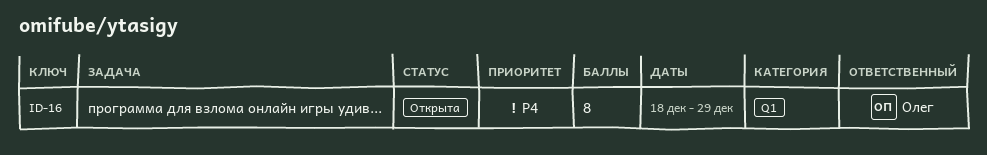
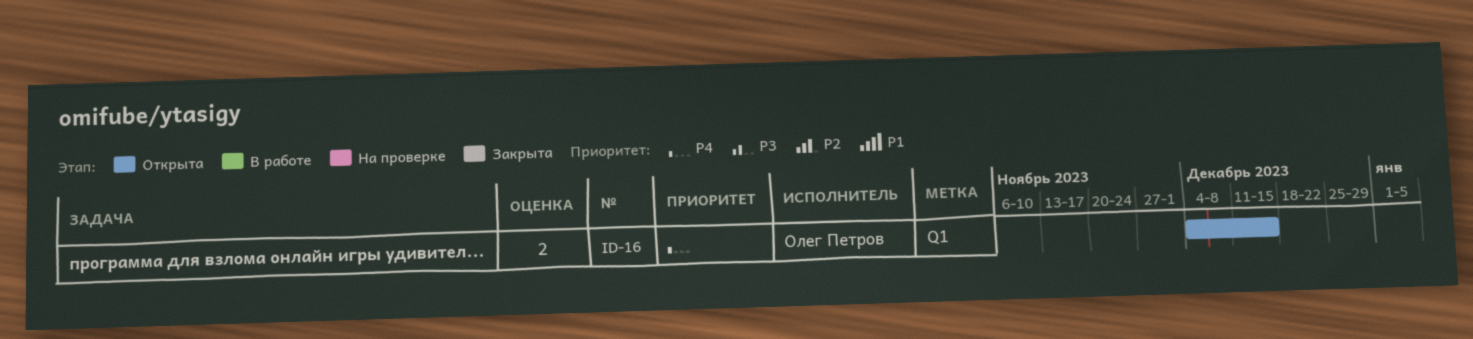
ID-16, estimate: 8 -> 2
ID-16, start: Dec 18 -> Dec 4
ID-16, due: Dec 29 -> Dec 15

